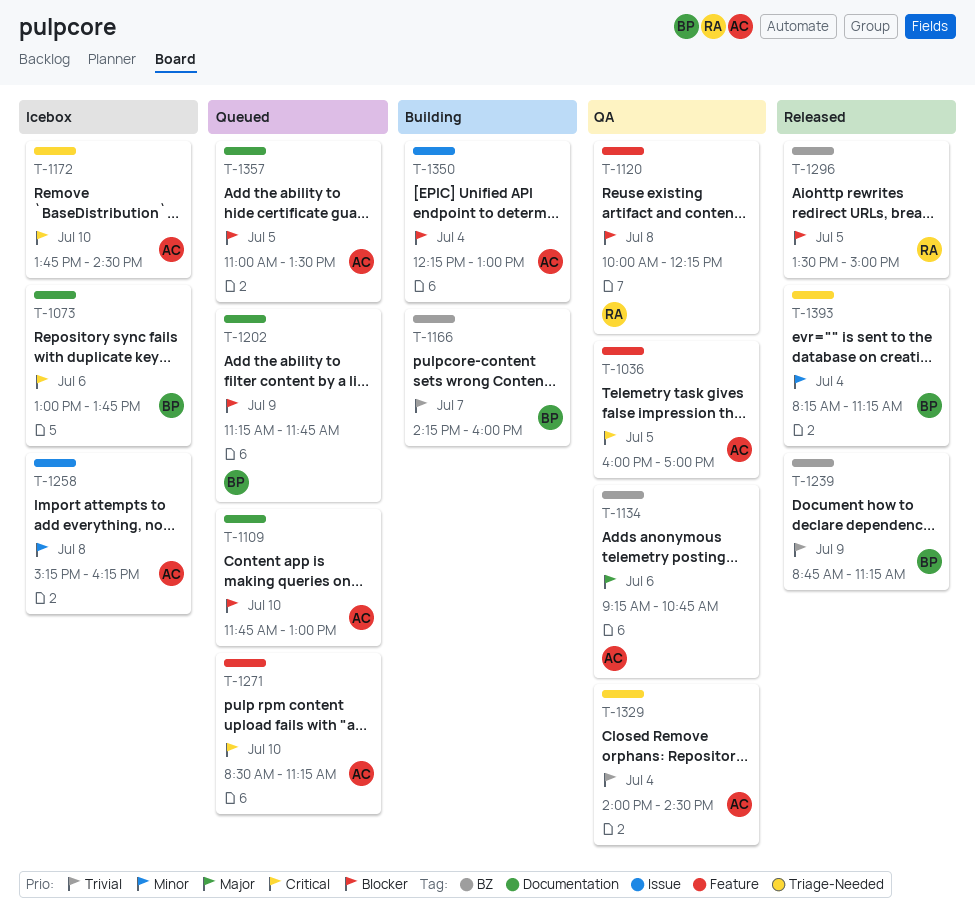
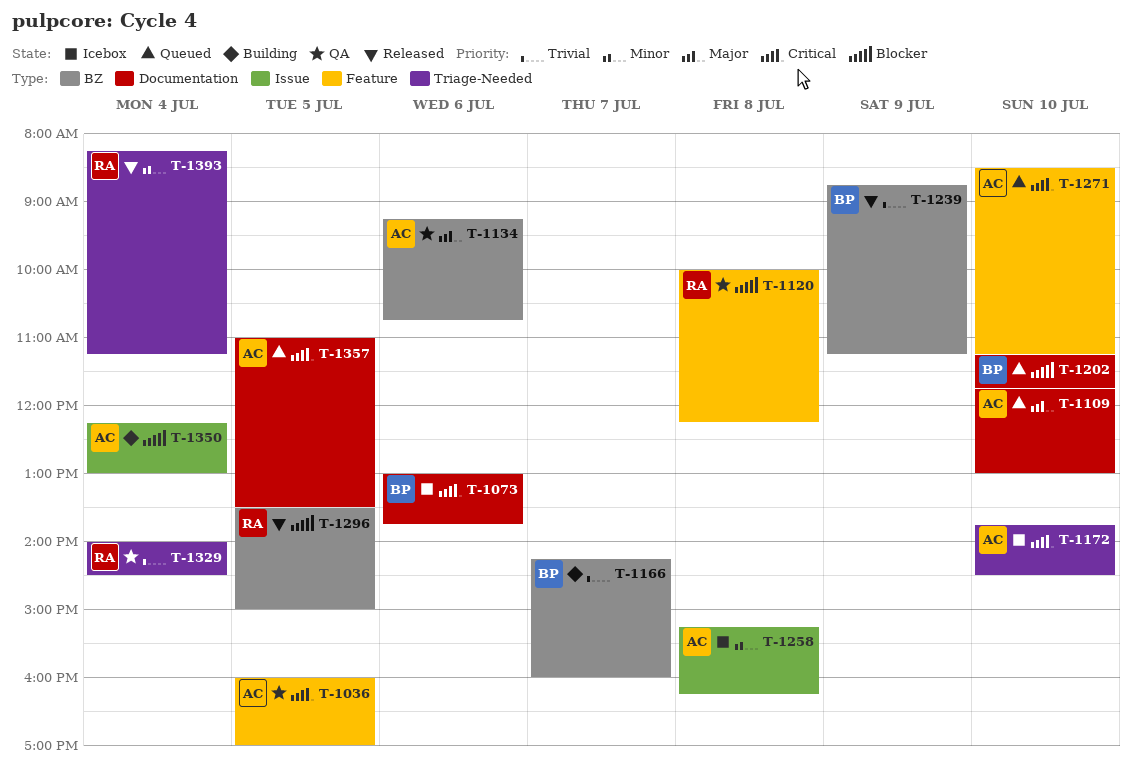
T-1109, priority: Blocker -> Major
T-1202, day: Jul 9 -> Jul 10
T-1329, owner: AC -> RA
T-1357, priority: Blocker -> Critical
T-1393, owner: BP -> RA

